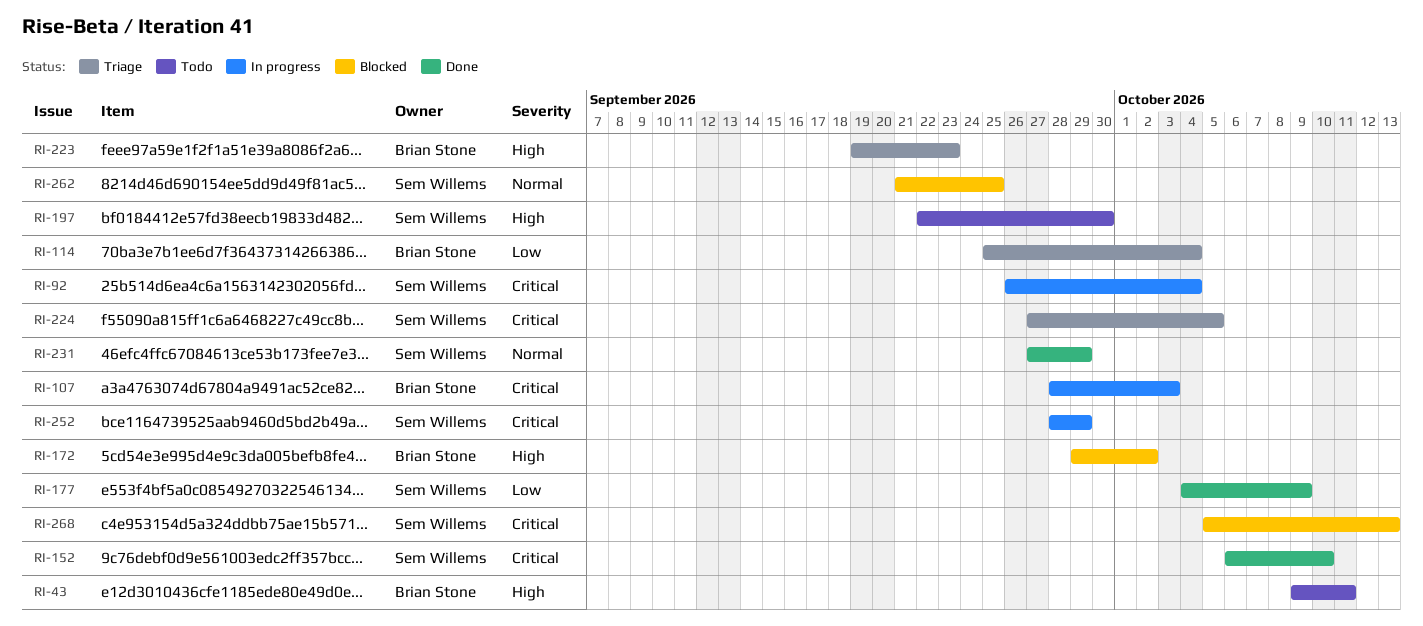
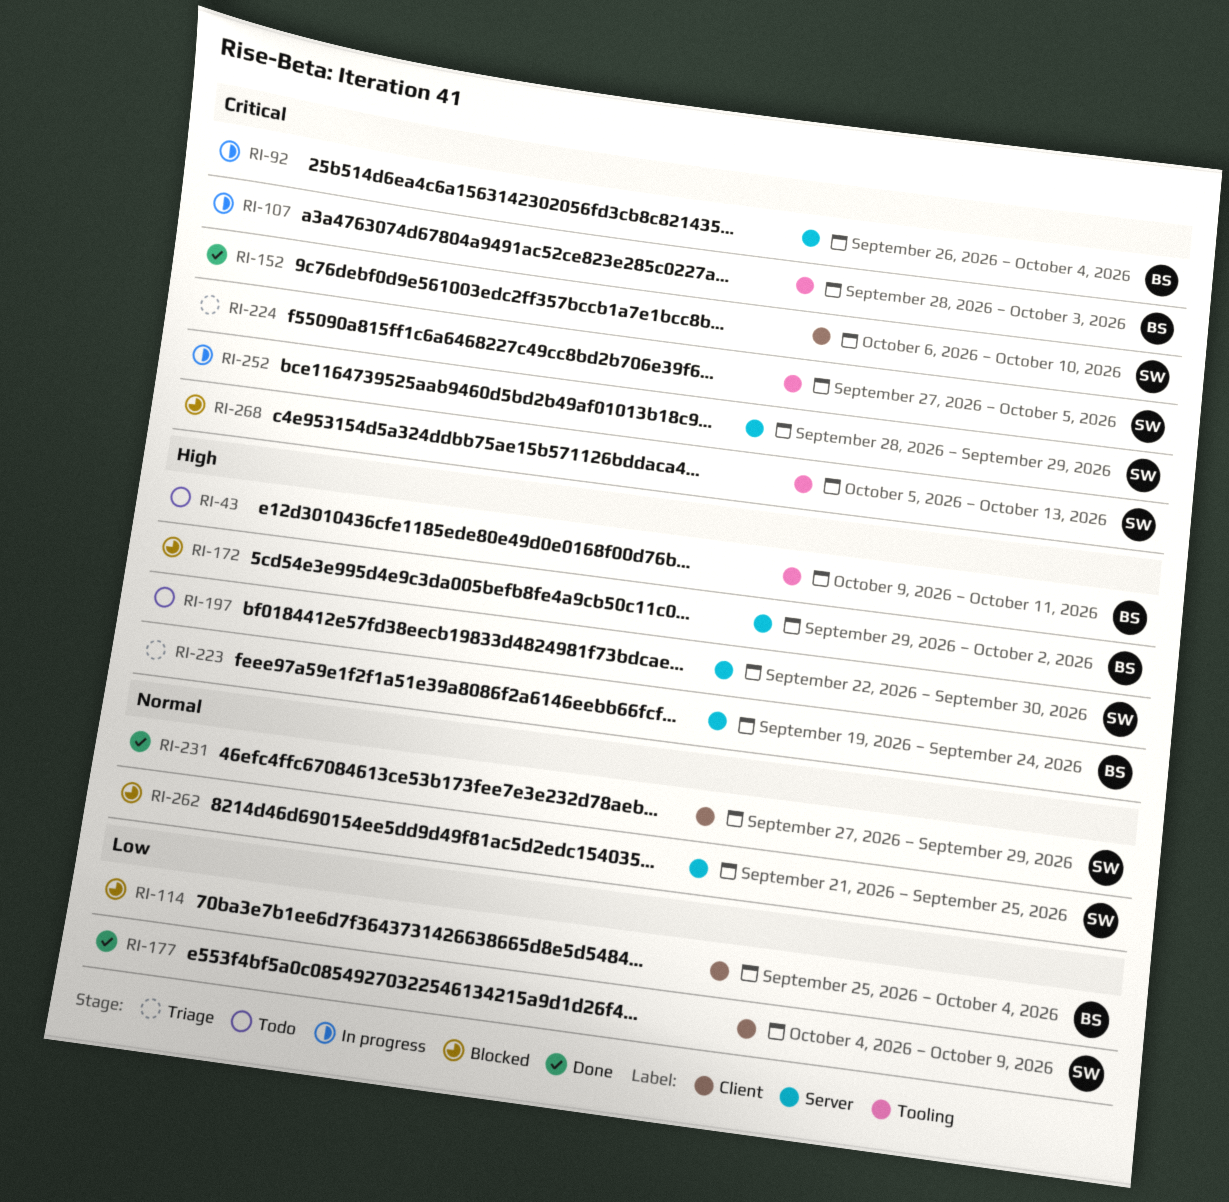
RI-92, owner: Sem Willems -> Brian Stone
RI-114, status: Triage -> Blocked
RI-223, due: Sep 23 -> Sep 24

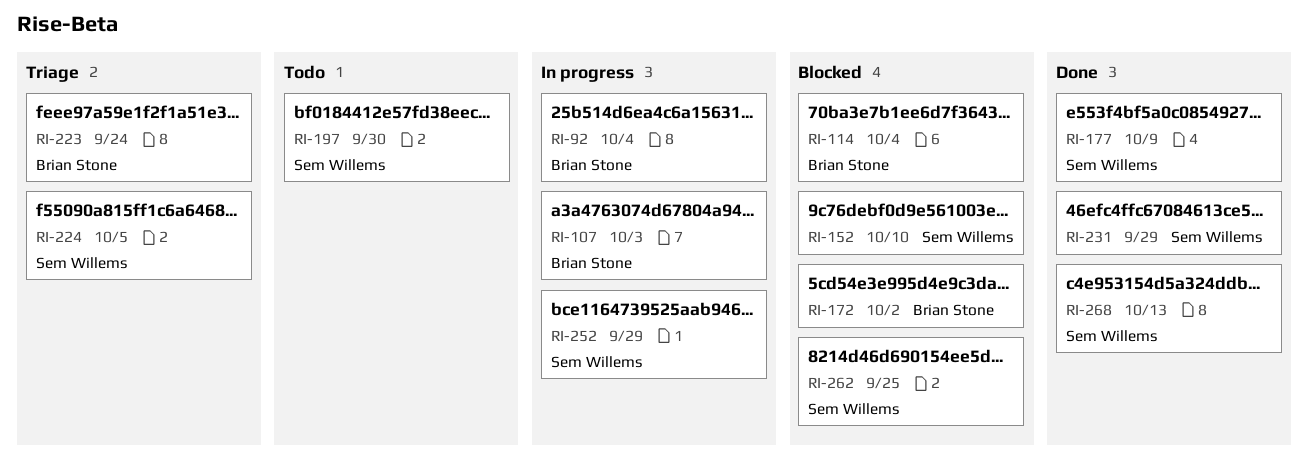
RI-43: present -> none
RI-152, status: Done -> Blocked
RI-268, status: Blocked -> Done

